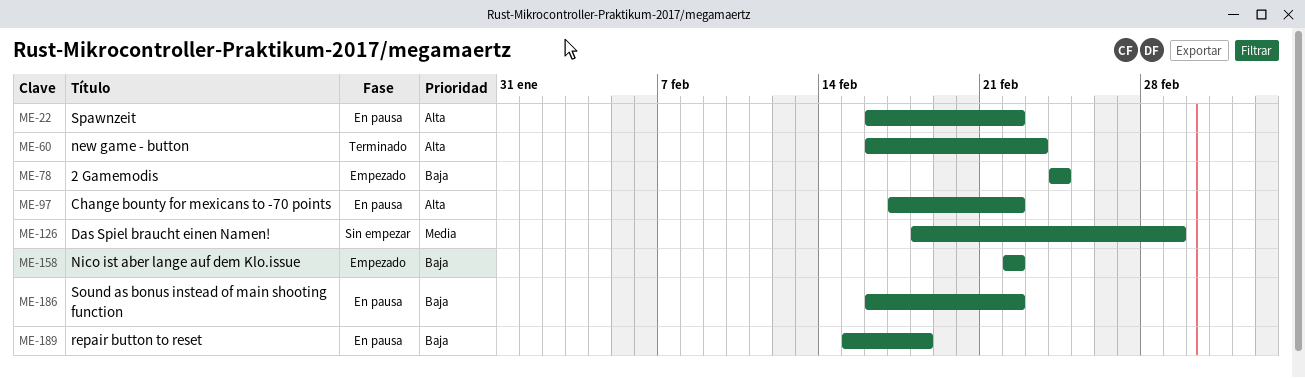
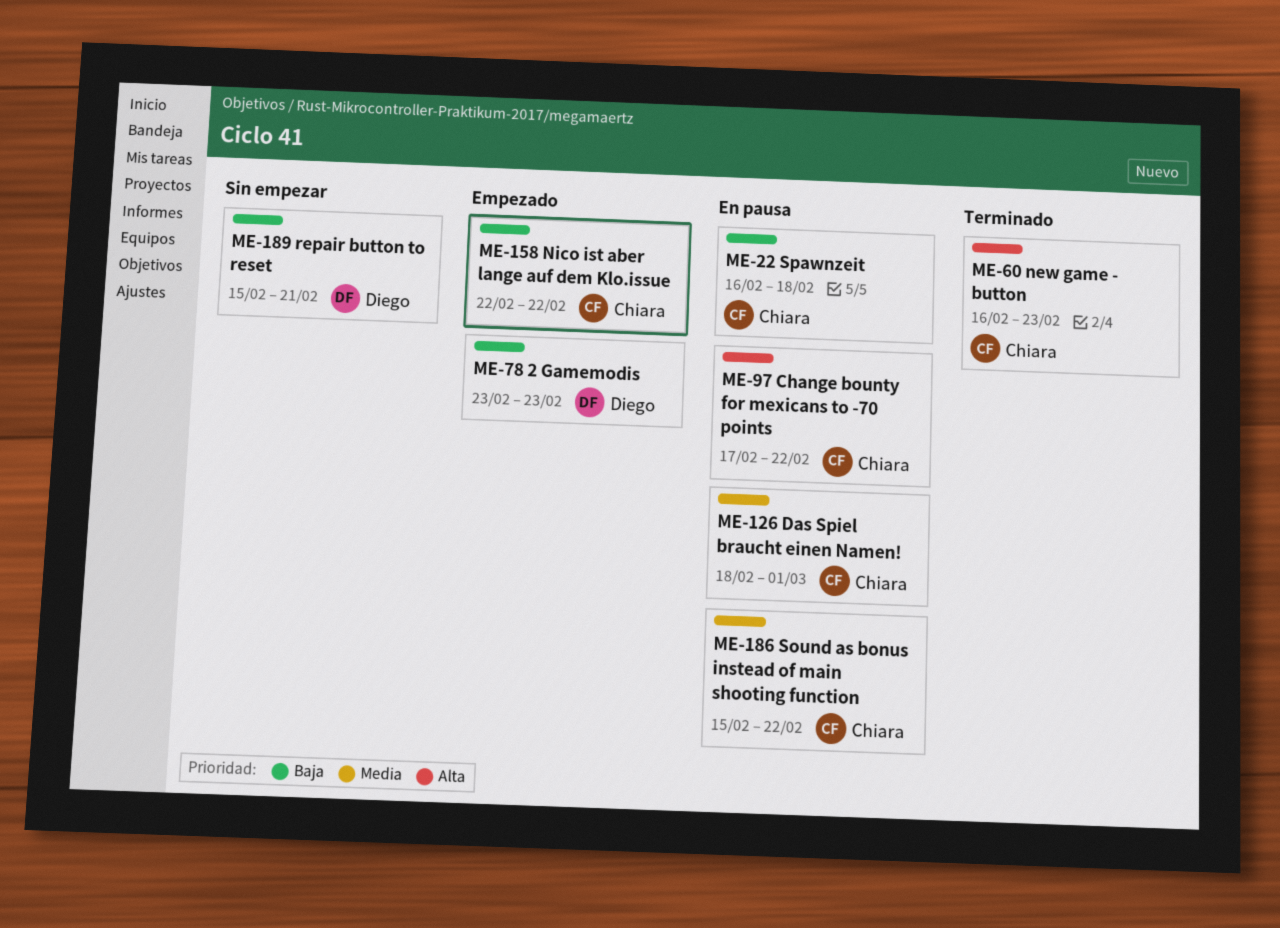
ME-22, priority: Alta -> Baja
ME-22, due: Feb 22 -> Feb 18
ME-78, start: Feb 24 -> Feb 23
ME-78, due: Feb 24 -> Feb 23
ME-126, status: Sin empezar -> En pausa
ME-186, priority: Baja -> Media
ME-186, start: Feb 16 -> Feb 15
ME-189, status: En pausa -> Sin empezar
ME-189, due: Feb 18 -> Feb 21

